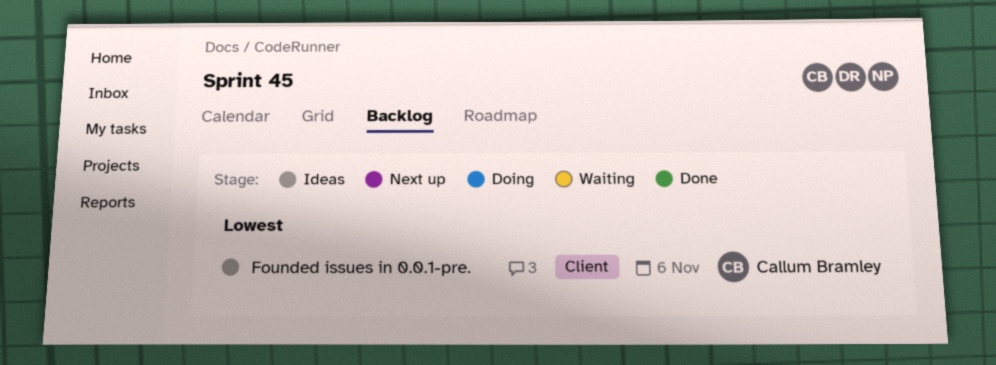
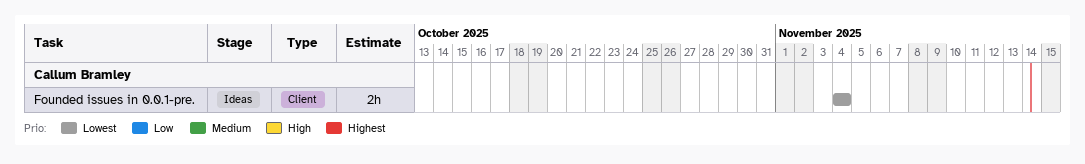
Founded issues in 0.0.1-pre., due: Nov 6 -> Nov 4

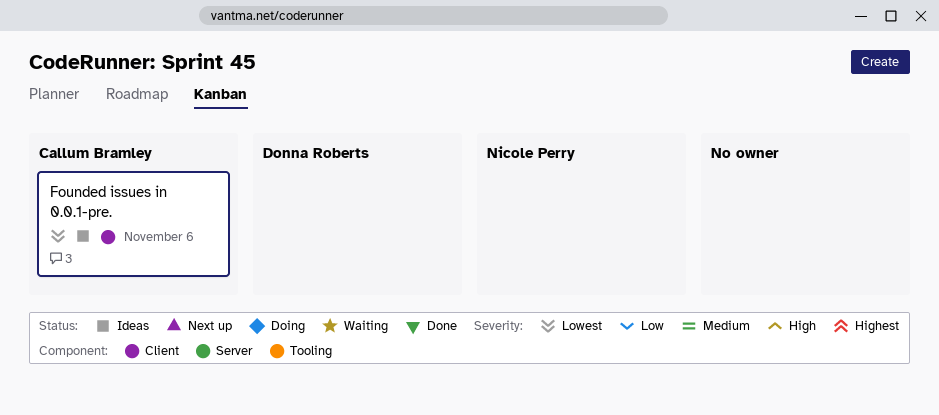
Founded issues in 0.0.1-pre., due: Nov 4 -> Nov 6

